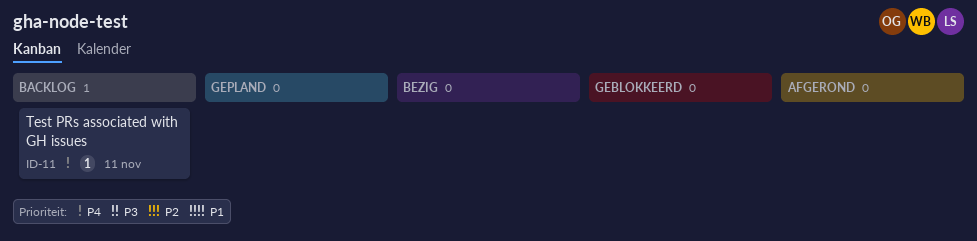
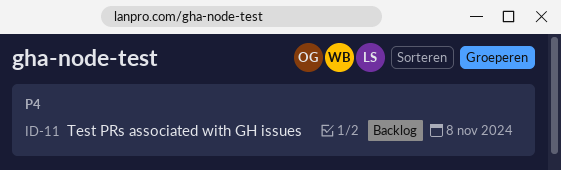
ID-11, due: Nov 11 -> Nov 8

